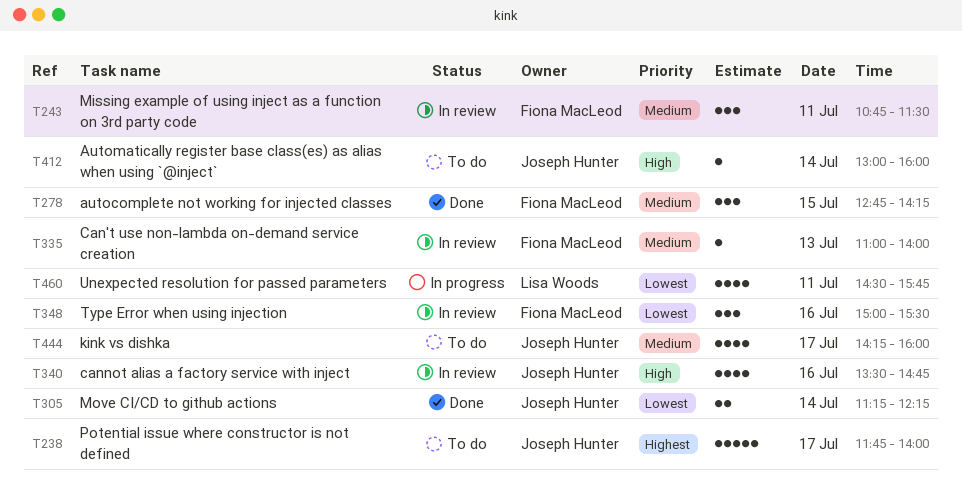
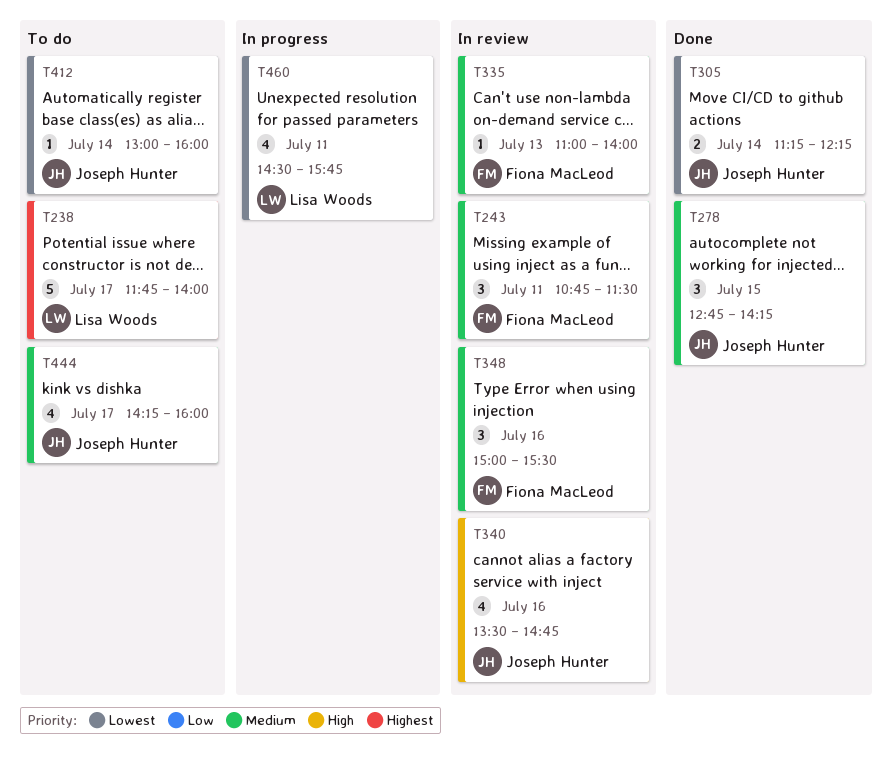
T238, owner: Joseph Hunter -> Lisa Woods
T278, owner: Fiona MacLeod -> Joseph Hunter
T348, priority: Lowest -> Medium
T412, priority: High -> Lowest

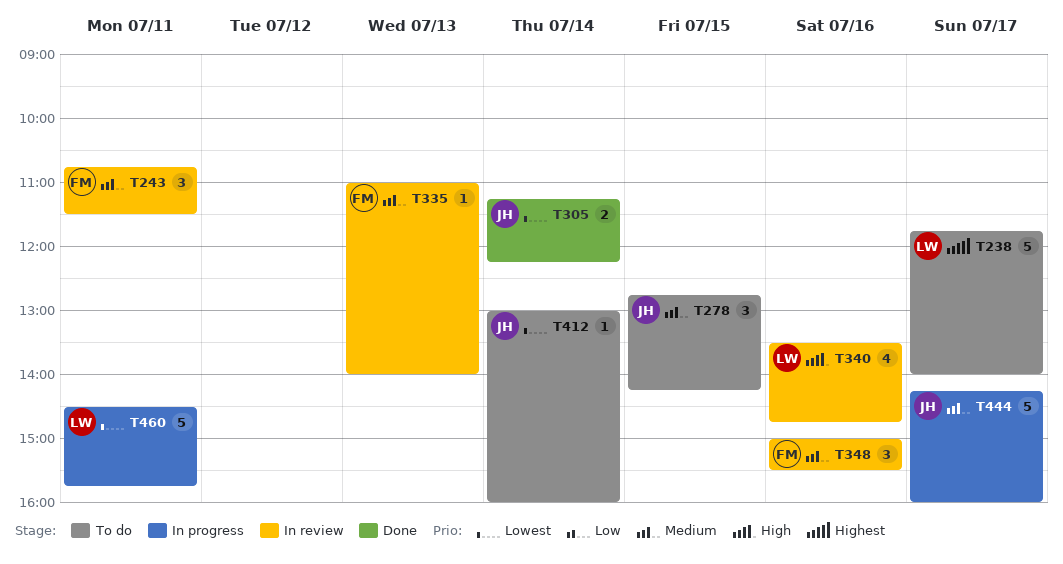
T278, status: Done -> To do
T340, owner: Joseph Hunter -> Lisa Woods
T444, status: To do -> In progress
T444, estimate: 4 -> 5
T460, estimate: 4 -> 5

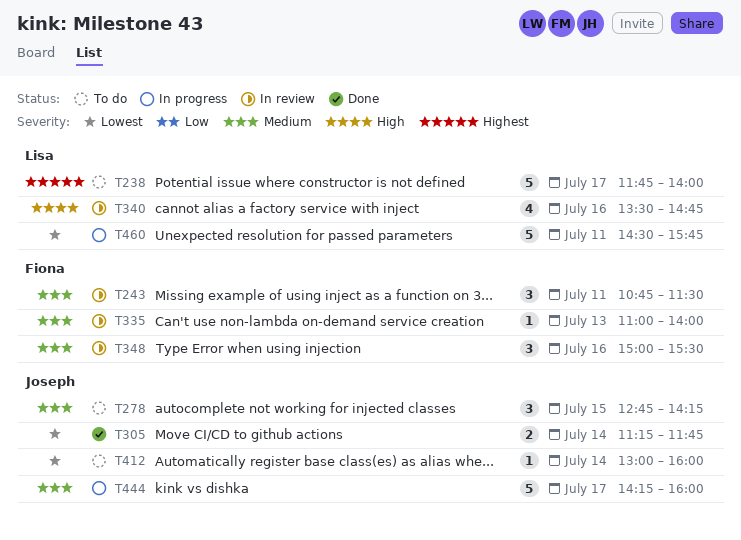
T305, ends: 12:15 -> 11:45

